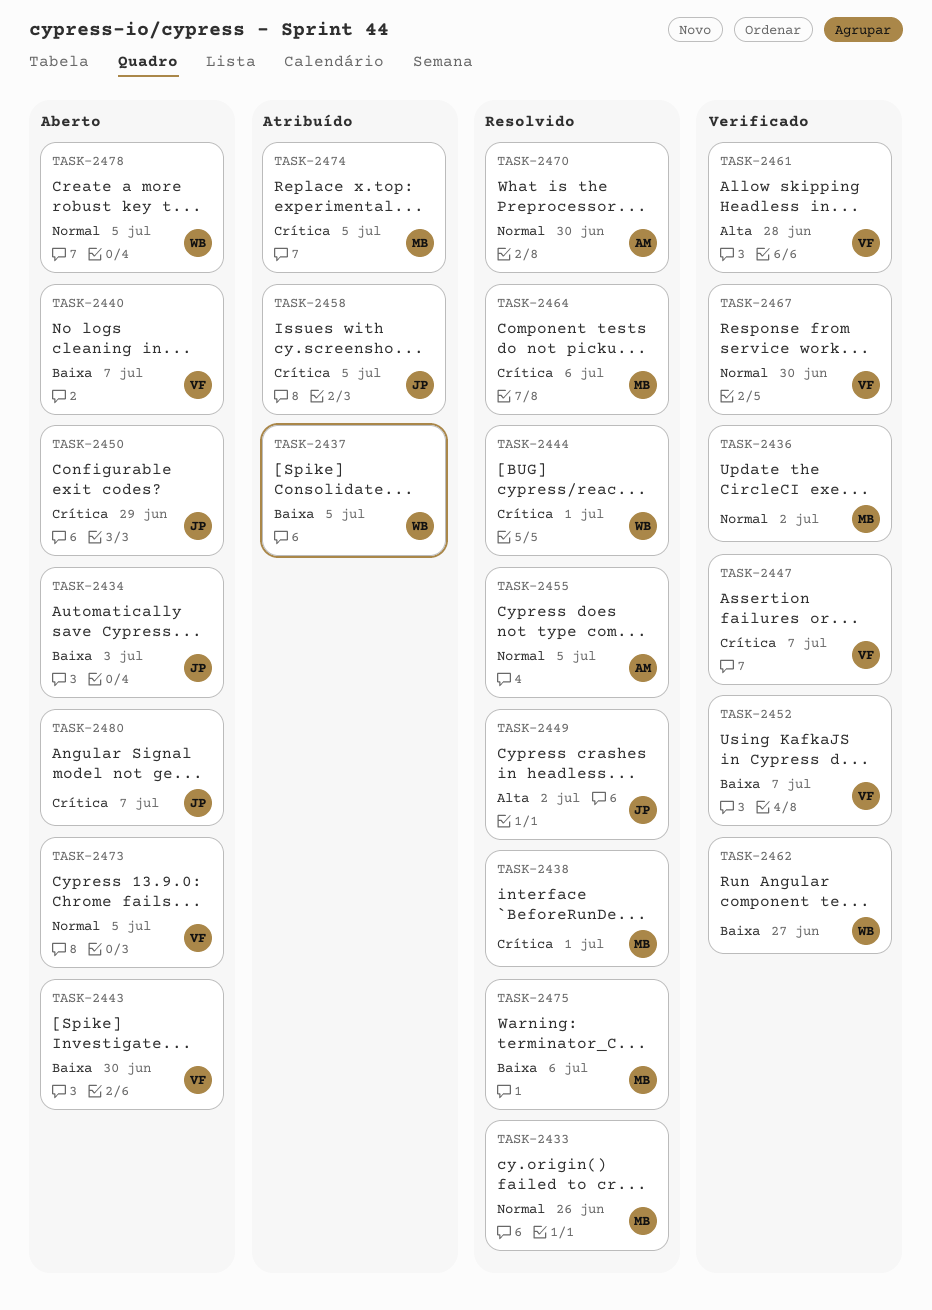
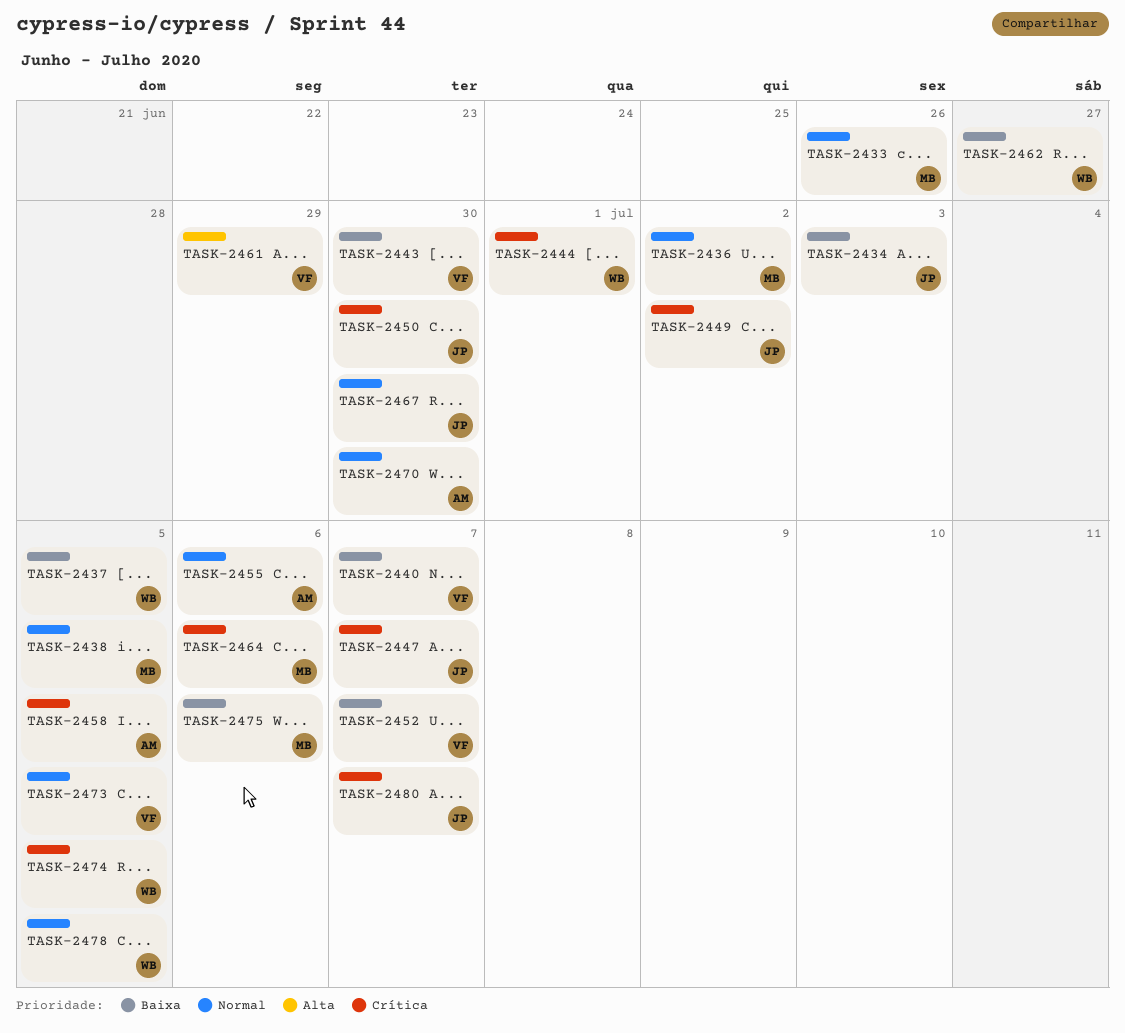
TASK-2438, priority: Crítica -> Normal
TASK-2438, due: Jul 1 -> Jul 5
TASK-2447, owner: VF -> JP
TASK-2449, priority: Alta -> Crítica
TASK-2450, due: Jun 29 -> Jun 30
TASK-2455, due: Jul 5 -> Jul 6
TASK-2458, owner: JP -> AM
TASK-2461, due: Jun 28 -> Jun 29
TASK-2467, owner: VF -> JP
TASK-2474, owner: MB -> WB

